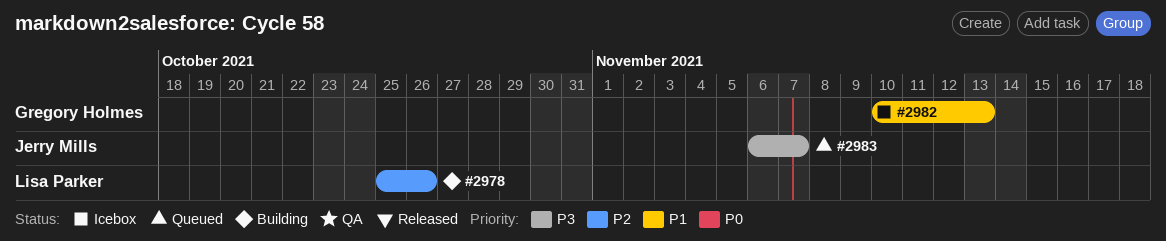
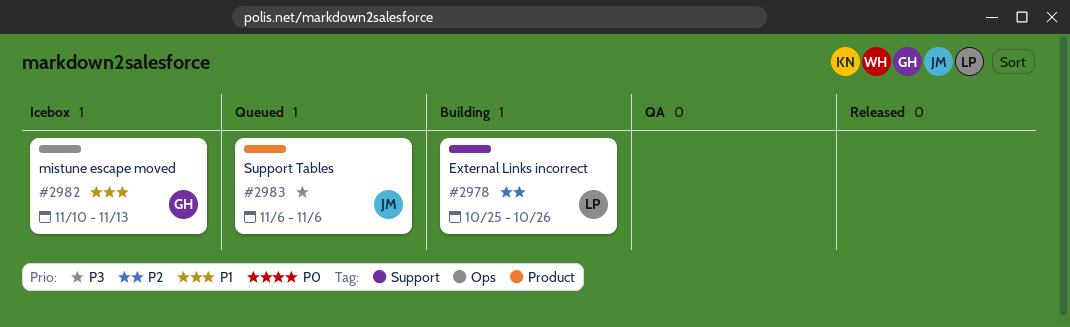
#2983, due: Nov 7 -> Nov 6

